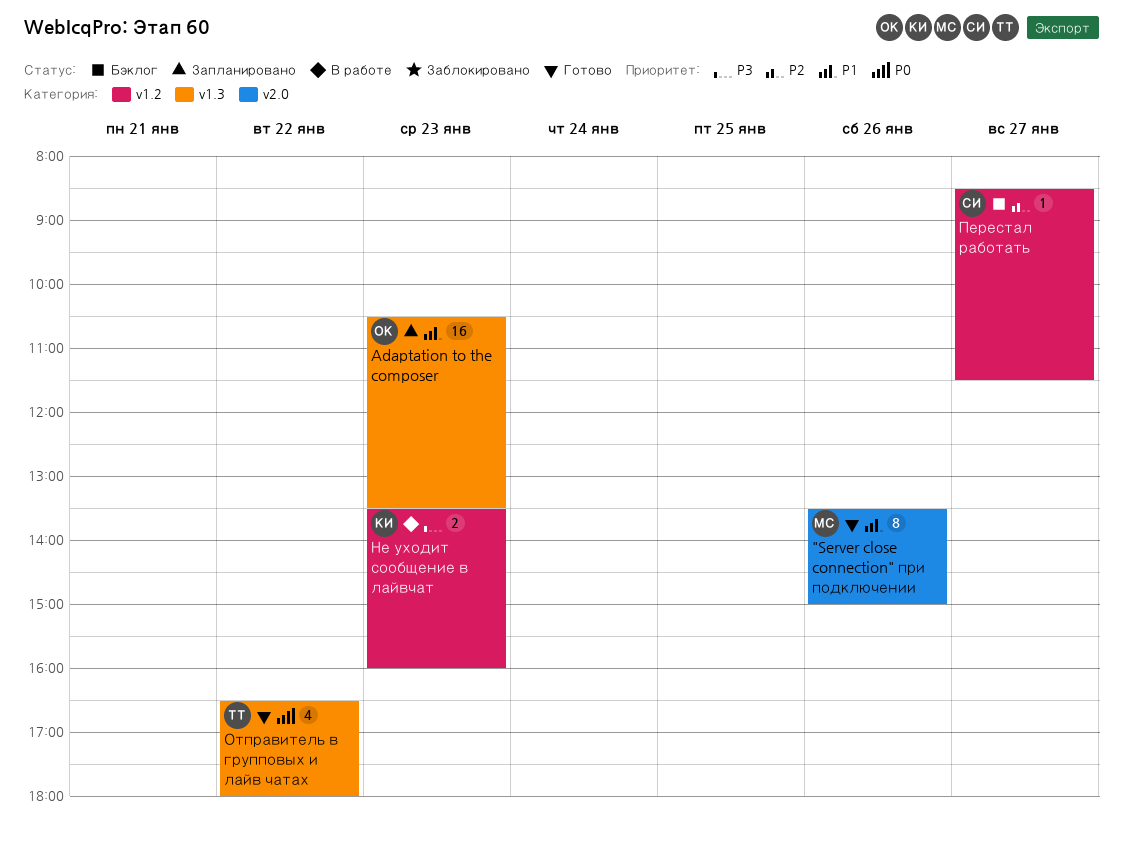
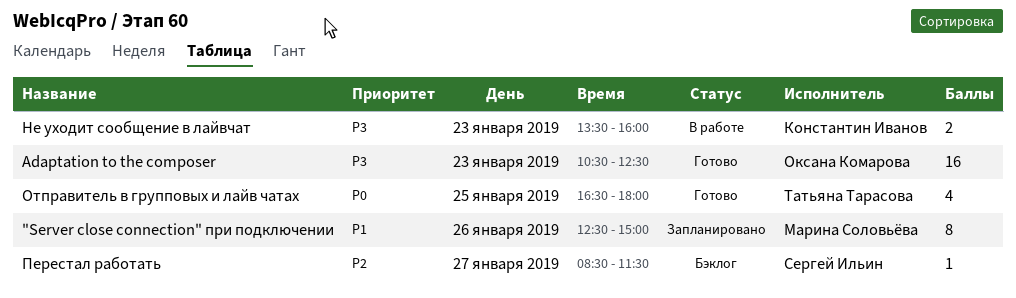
"Server close connection" при подключении, status: Готово -> Запланировано
"Server close connection" при подключении, begins: 13:30 -> 12:30
Adaptation to the composer, status: Запланировано -> Готово
Adaptation to the composer, priority: P1 -> P3
Adaptation to the composer, ends: 13:30 -> 12:30
Отправитель в групповых и лайв чатах, day: Jan 22 -> Jan 25

